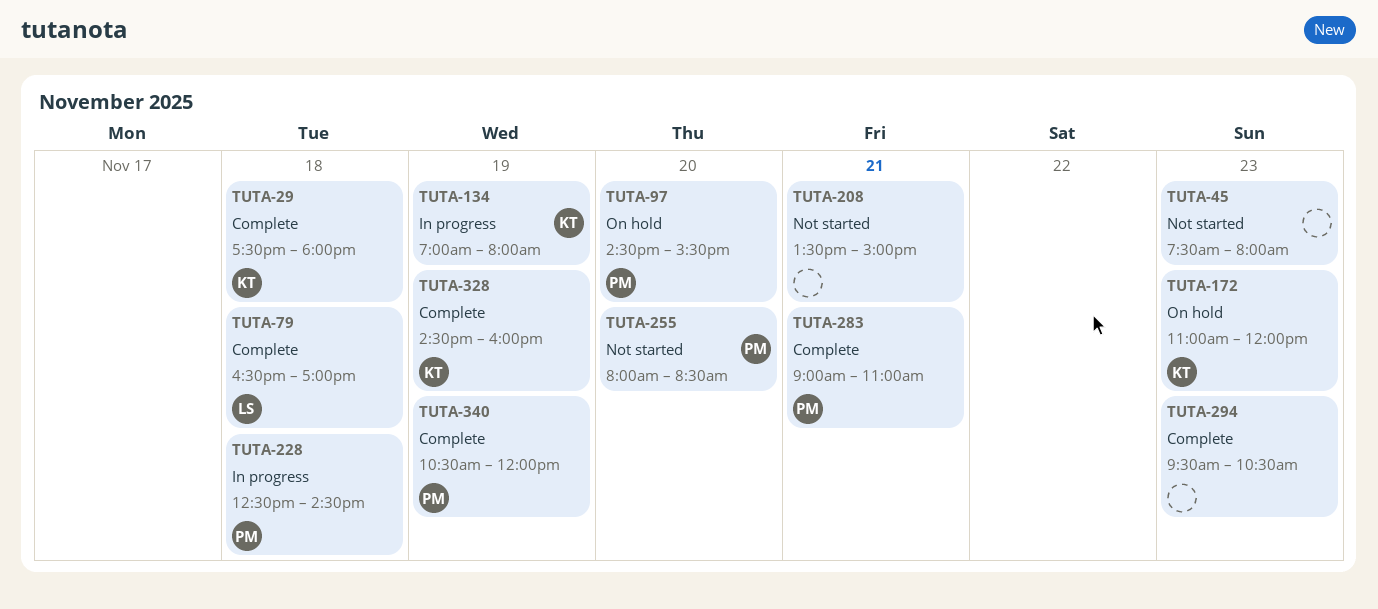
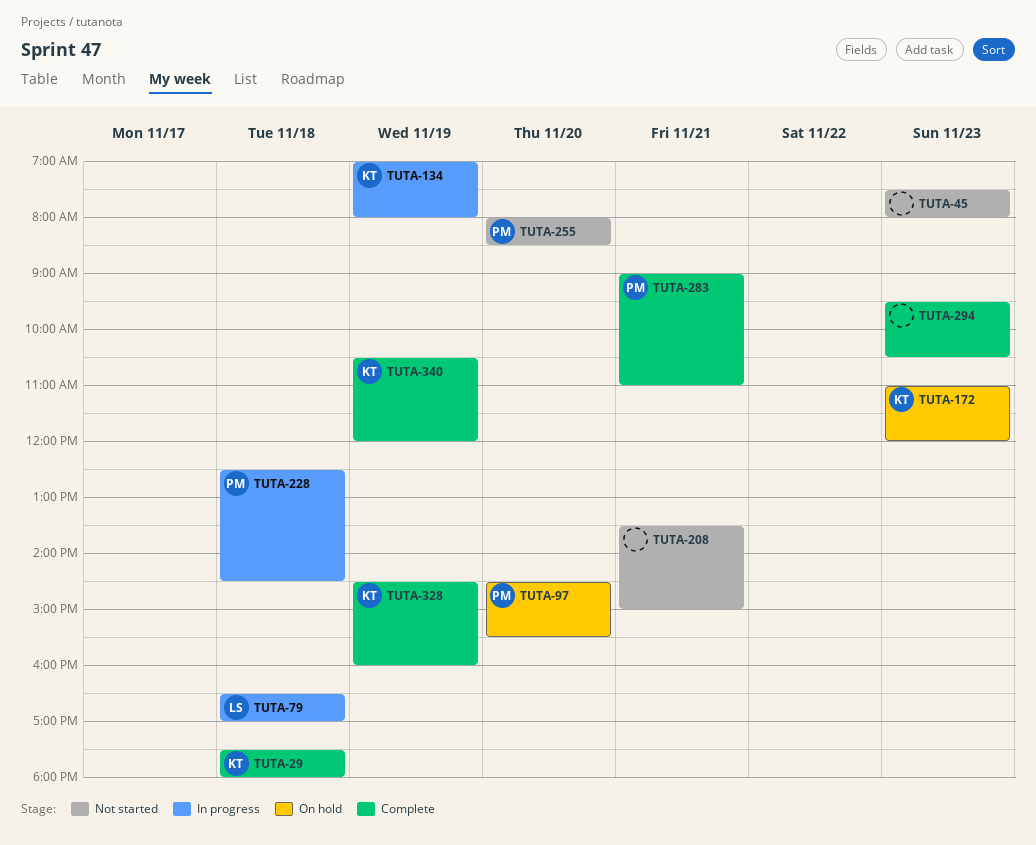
TUTA-79, status: Complete -> In progress
TUTA-340, owner: PM -> KT

